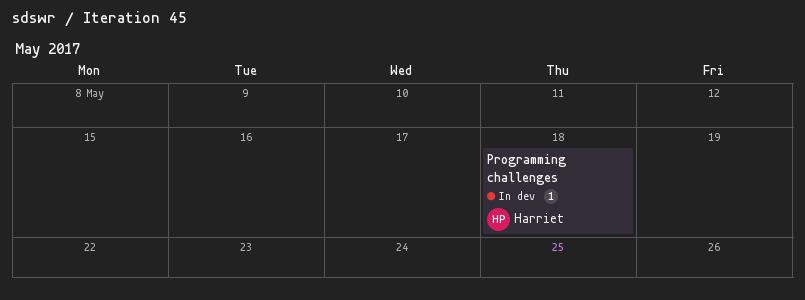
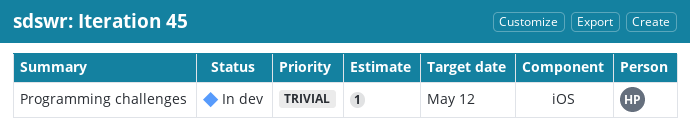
Programming challenges, due: May 18 -> May 12

